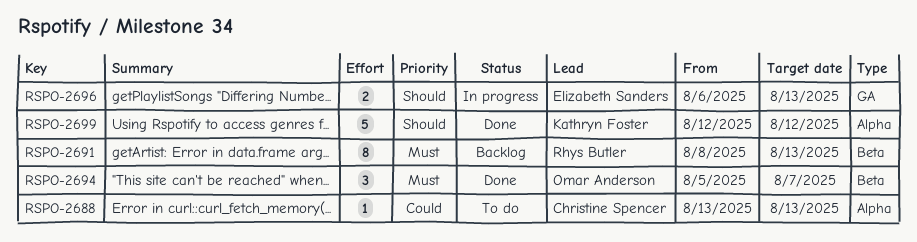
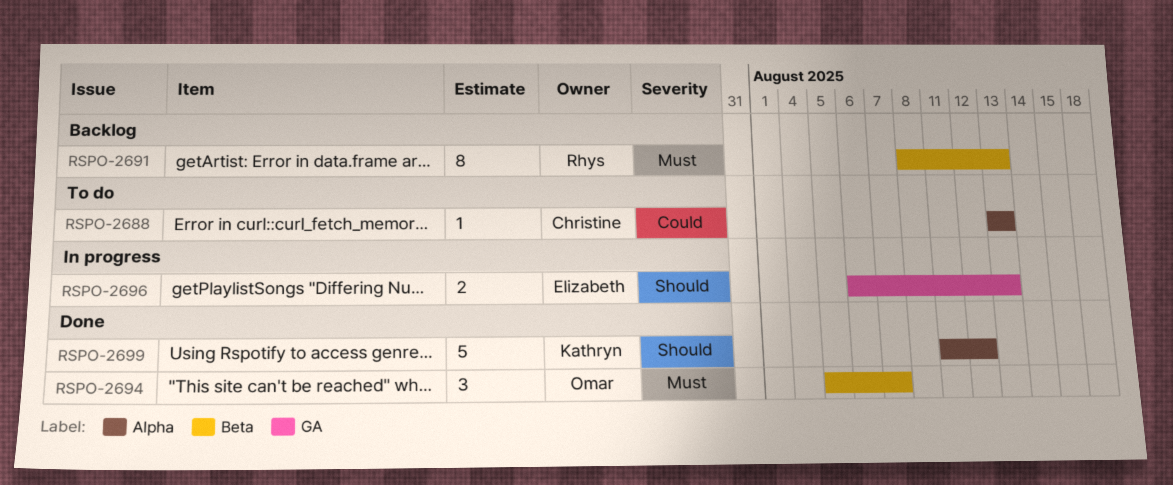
RSPO-2699, start: Aug 12 -> Aug 11

